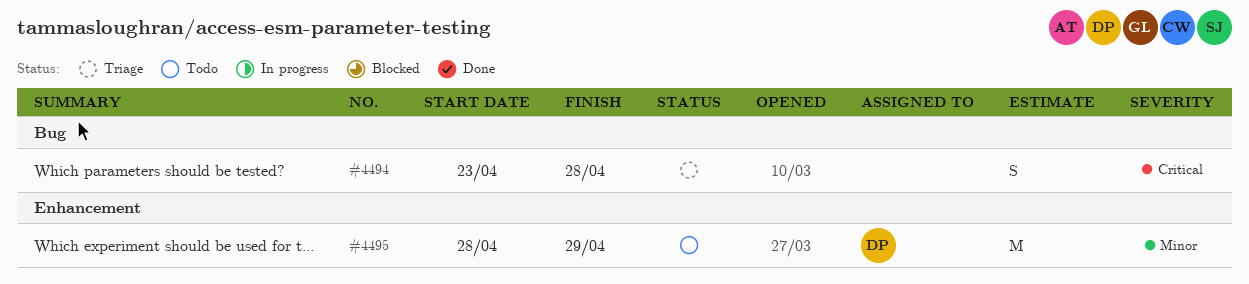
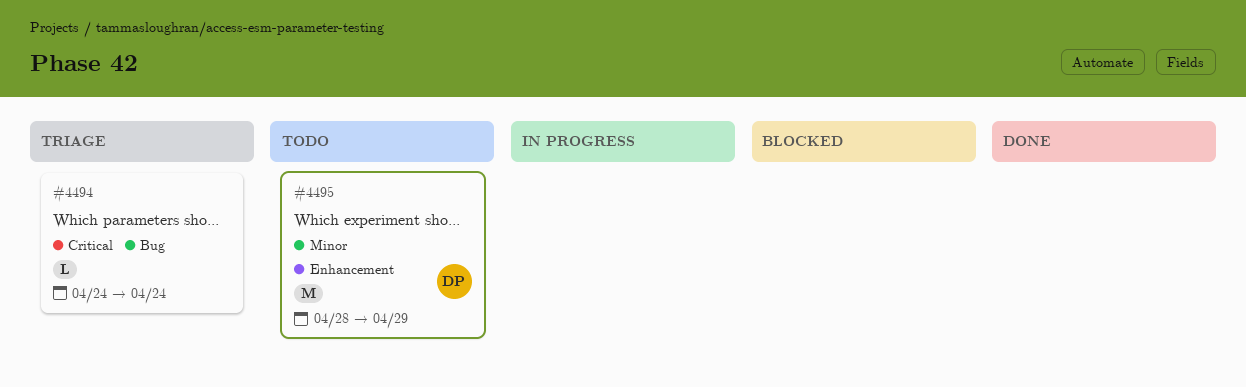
#4494, estimate: S -> L
#4494, start: Apr 23 -> Apr 24
#4494, due: Apr 28 -> Apr 24

